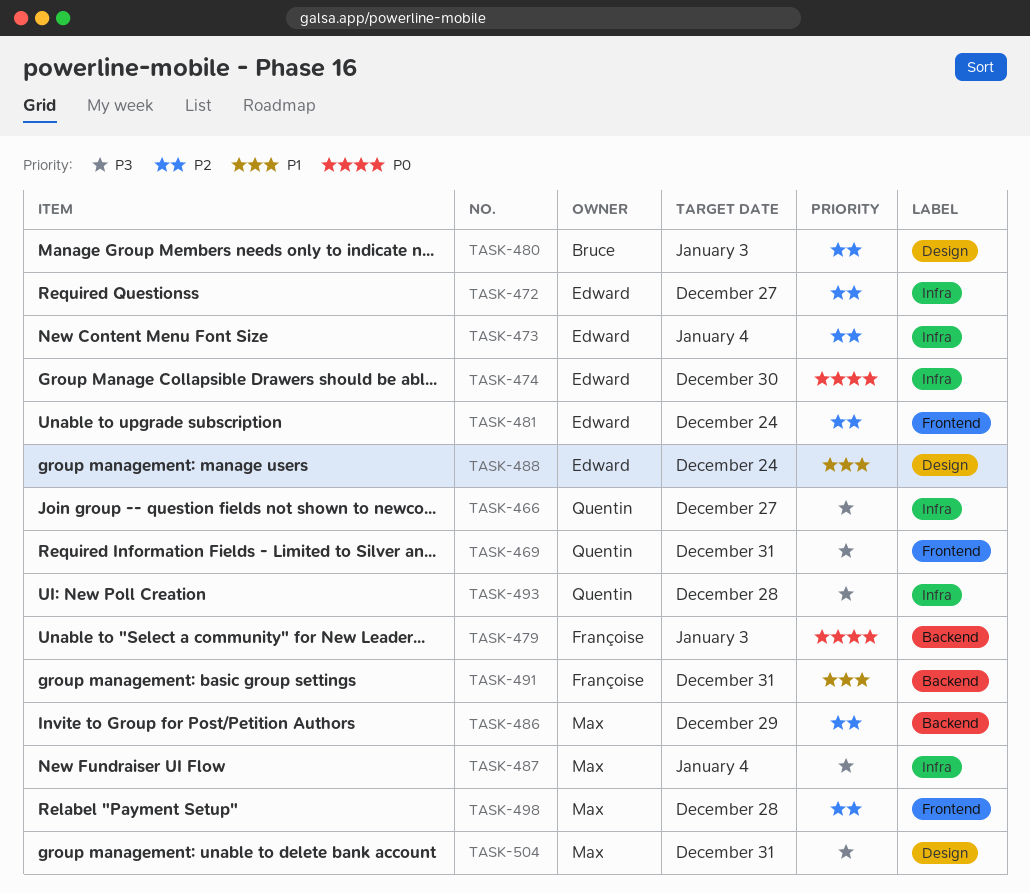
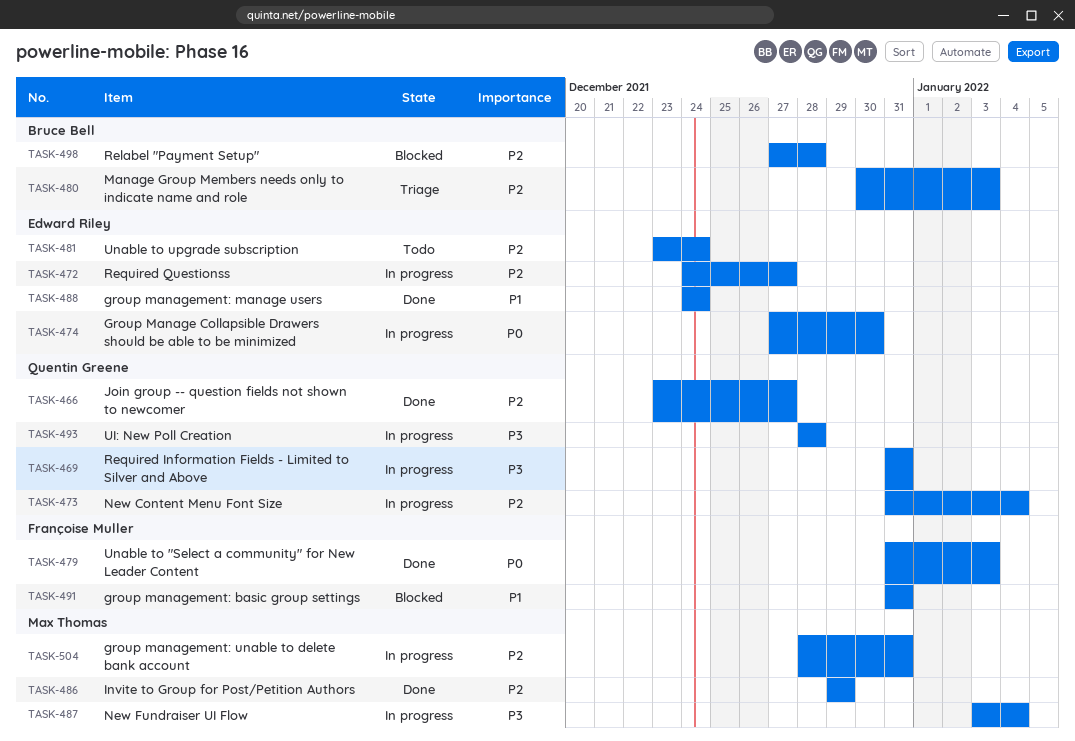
TASK-466, priority: P3 -> P2
TASK-473, owner: Edward Riley -> Quentin Greene
TASK-498, owner: Max Thomas -> Bruce Bell
TASK-504, priority: P3 -> P2

